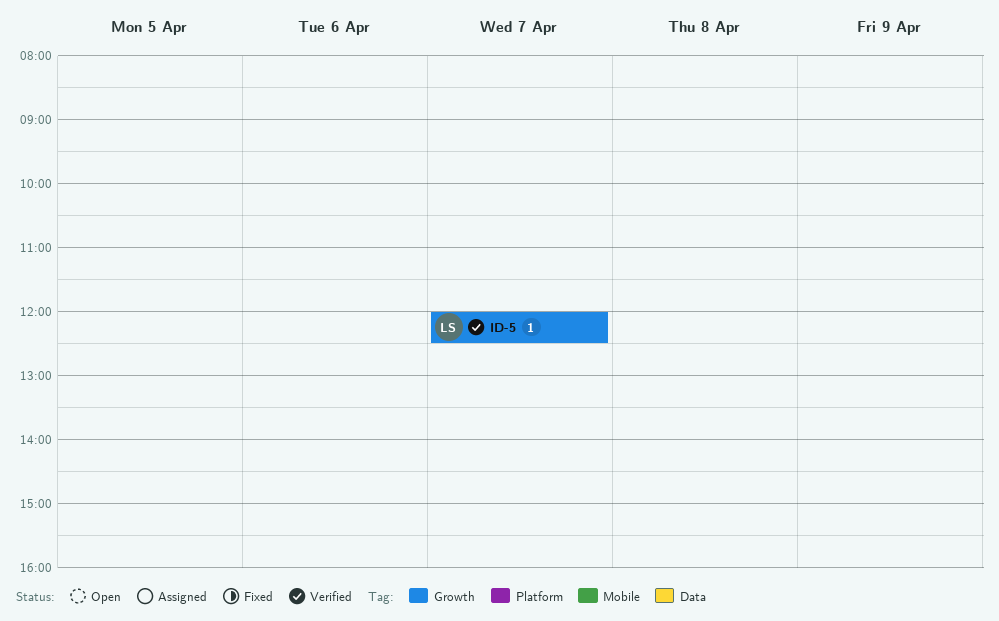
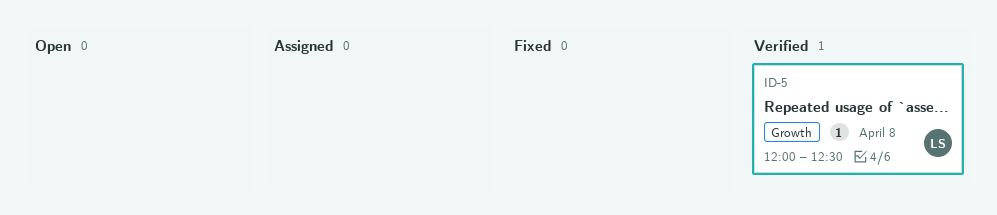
ID-5, day: Apr 7 -> Apr 8

